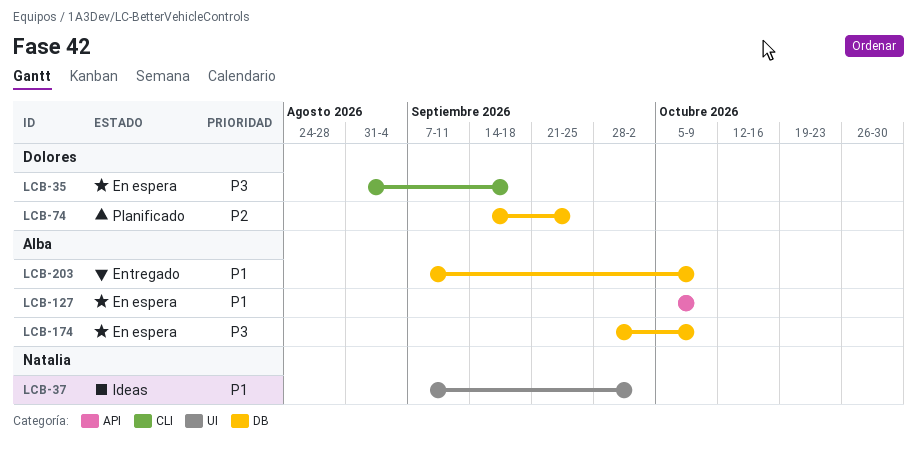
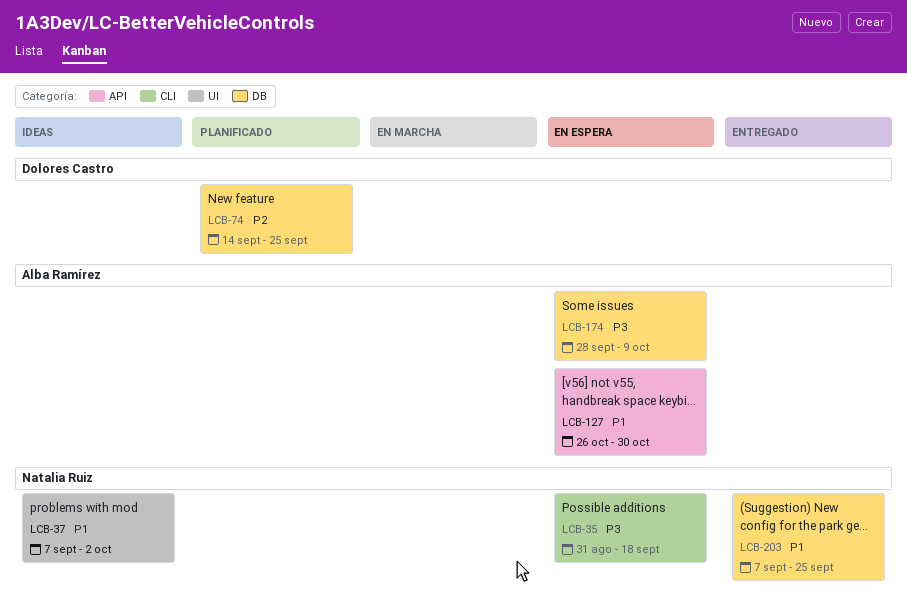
LCB-35, owner: Dolores Castro -> Natalia Ruiz
LCB-127, start: Oct 5 -> Oct 26
LCB-127, due: Oct 9 -> Oct 30
LCB-203, owner: Alba Ramírez -> Natalia Ruiz
LCB-203, due: Oct 9 -> Sep 25

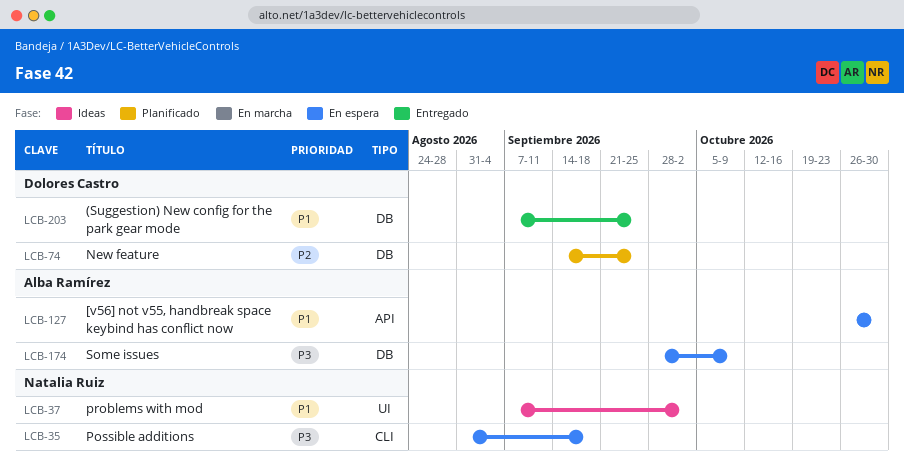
LCB-203, owner: Natalia Ruiz -> Dolores Castro

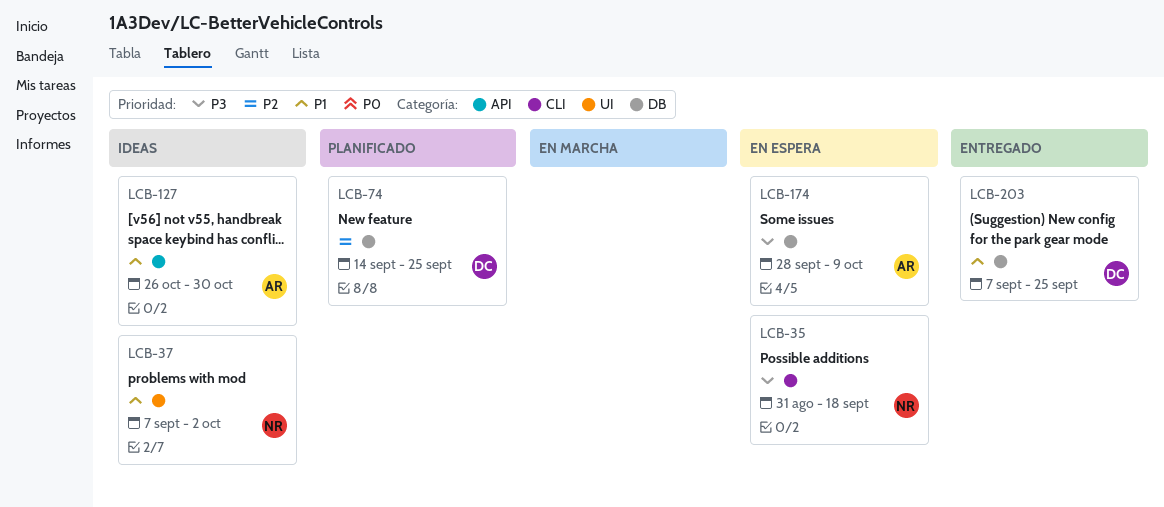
LCB-127, status: En espera -> Ideas

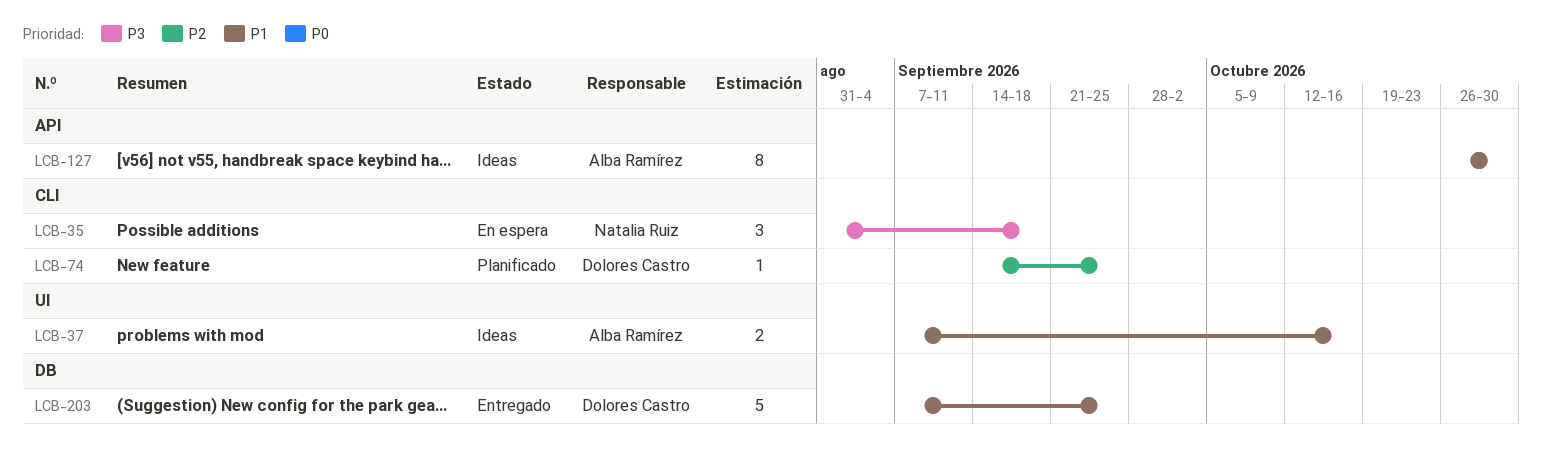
LCB-37, owner: Natalia Ruiz -> Alba Ramírez
LCB-37, due: Oct 2 -> Oct 16
LCB-74, label: DB -> CLI
LCB-174: present -> none

